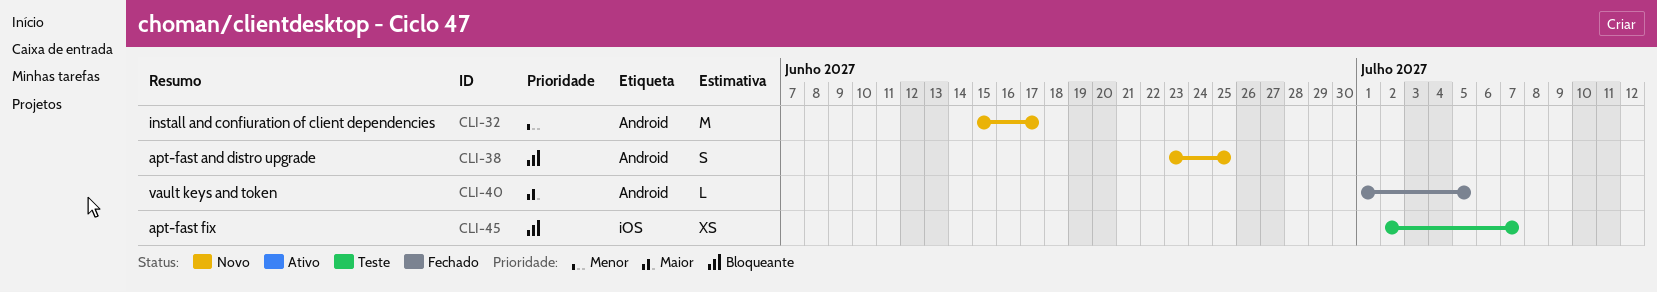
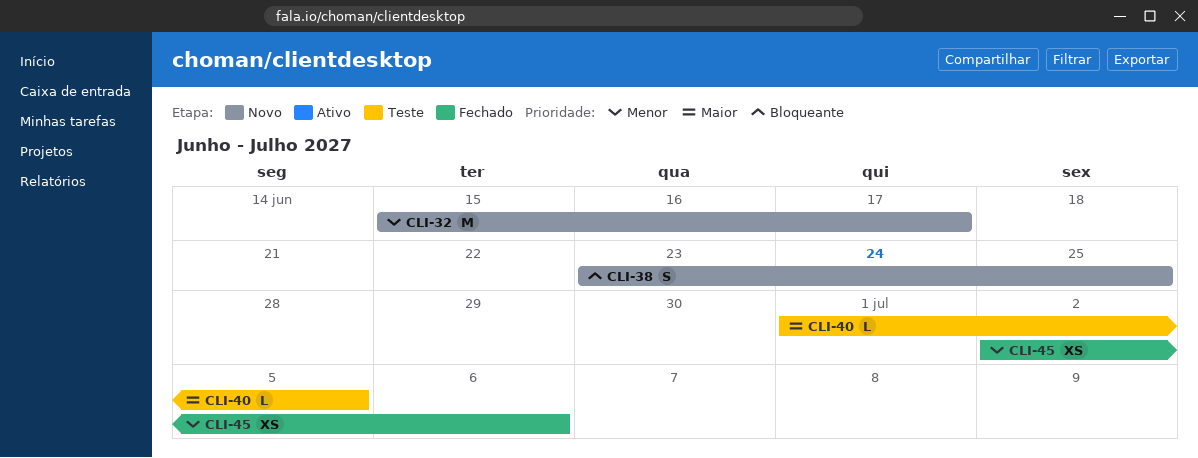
CLI-40, status: Fechado -> Teste
CLI-45, status: Teste -> Fechado
CLI-45, priority: Bloqueante -> Menor
CLI-45, due: Jul 7 -> Jul 6

